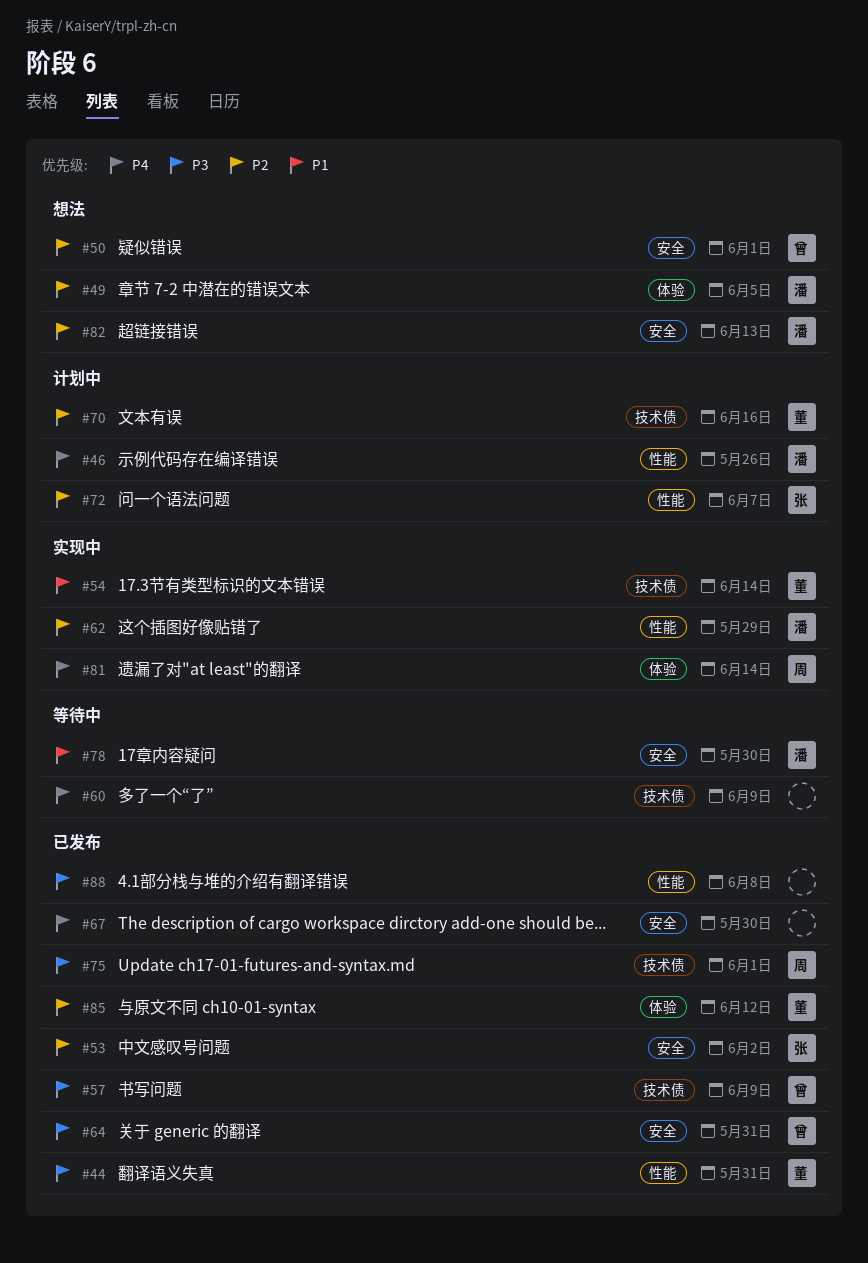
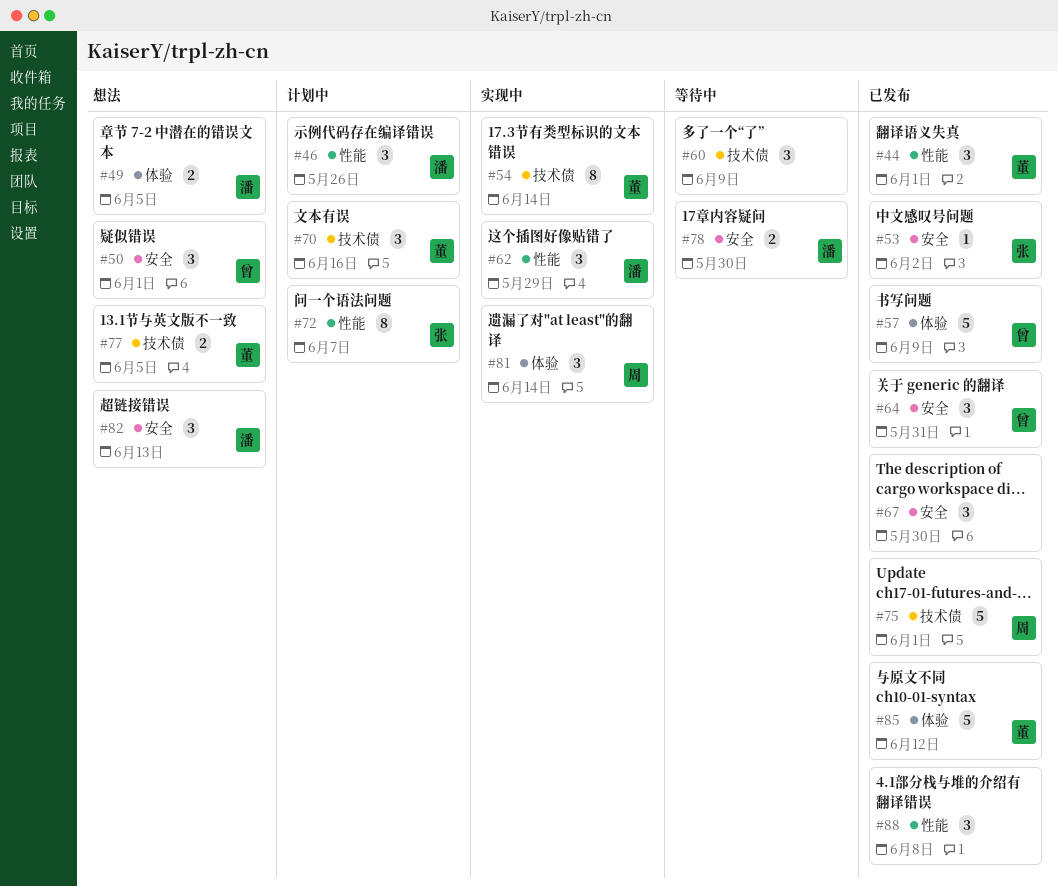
#44, due: May 31 -> Jun 1
#57, label: 技术债 -> 体验
#77: none -> present

